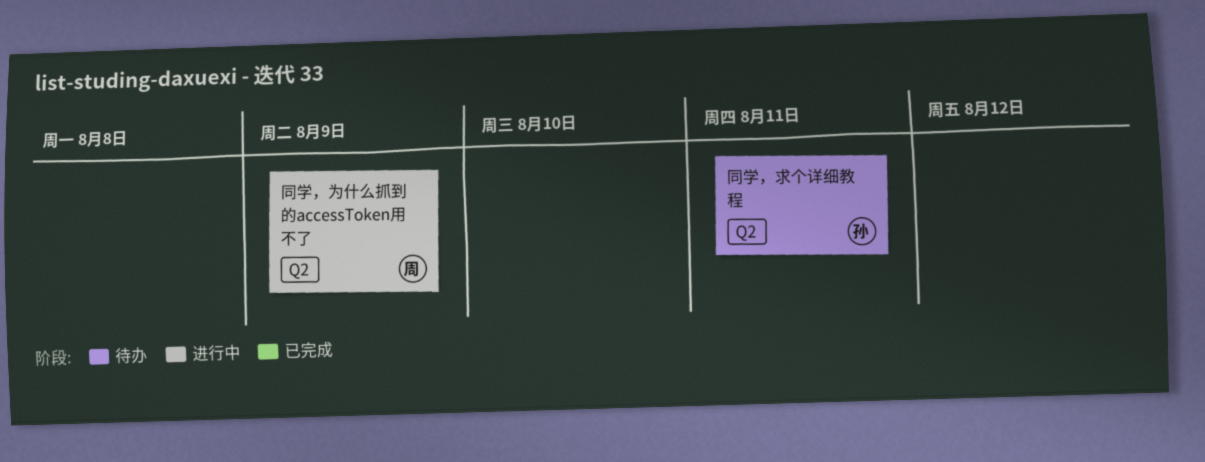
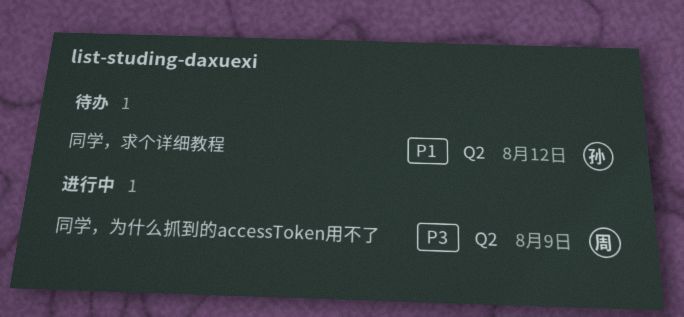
同学，求个详细教程, due: Aug 11 -> Aug 12

